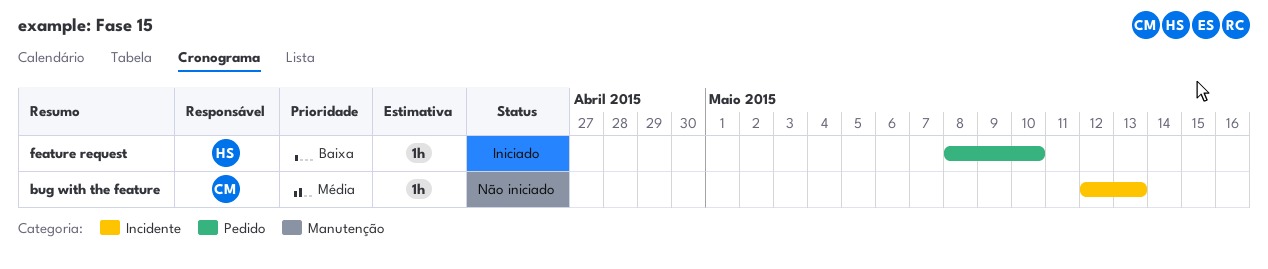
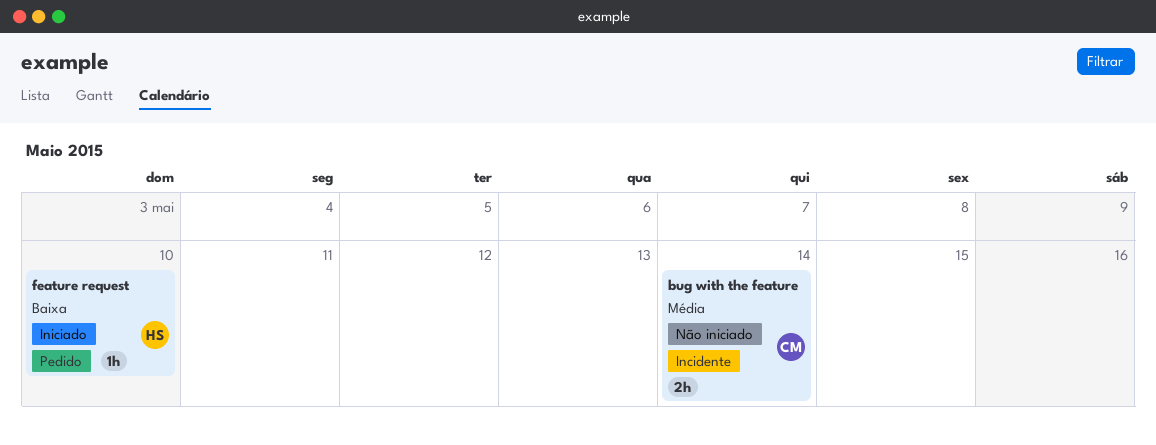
bug with the feature, estimate: 1h -> 2h
bug with the feature, due: May 13 -> May 14

